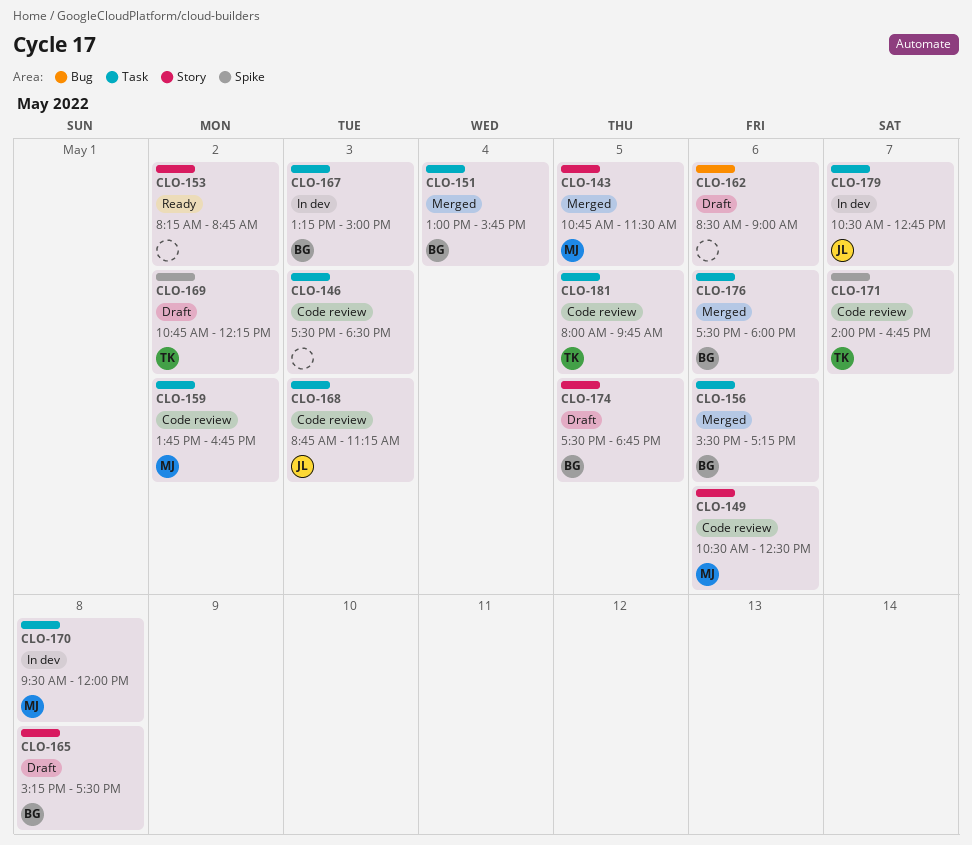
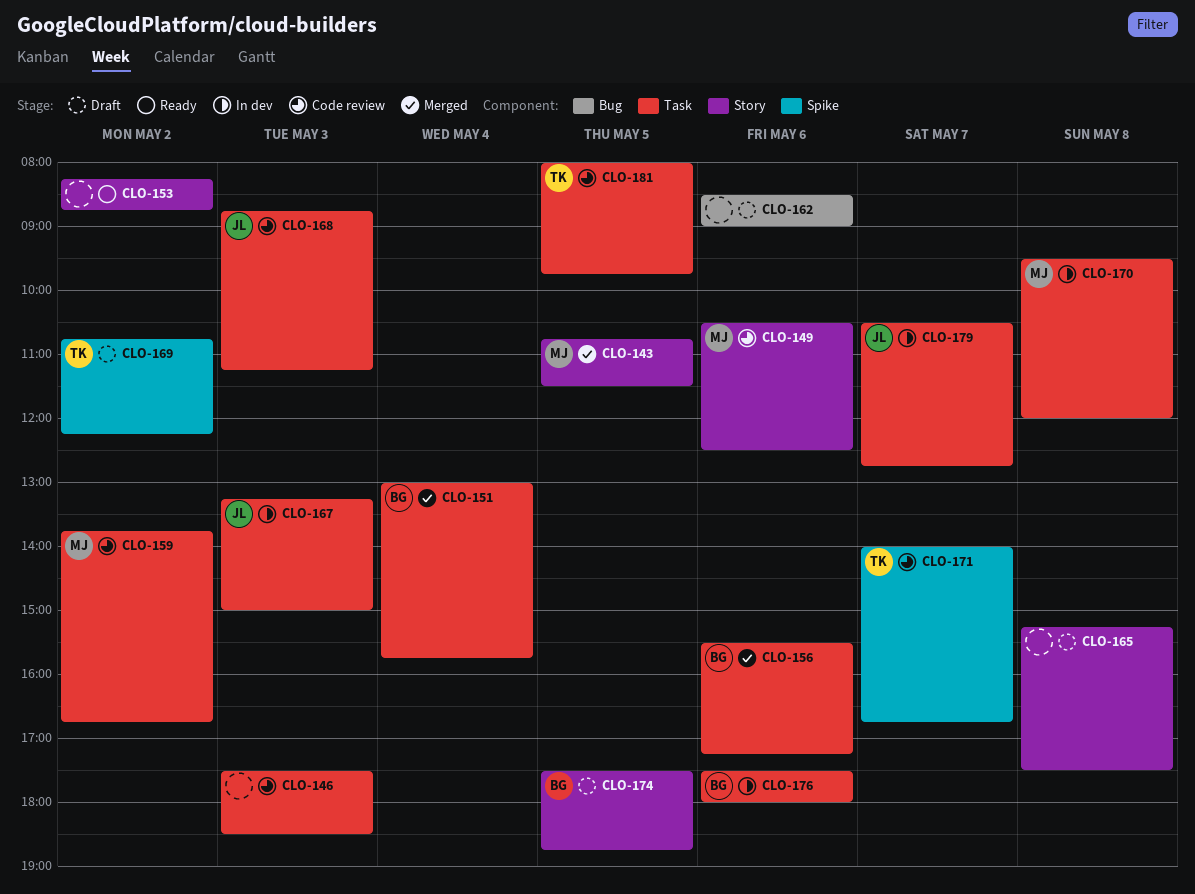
CLO-165, owner: BG -> none
CLO-167, owner: BG -> JL
CLO-176, status: Merged -> In dev

